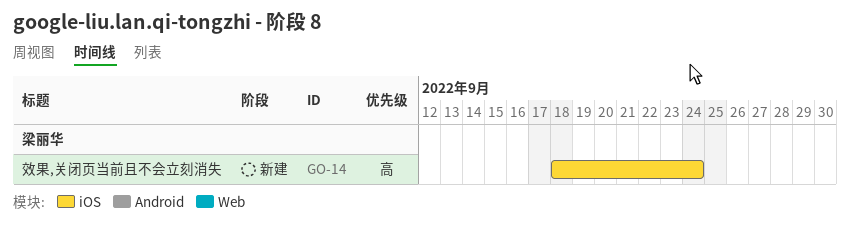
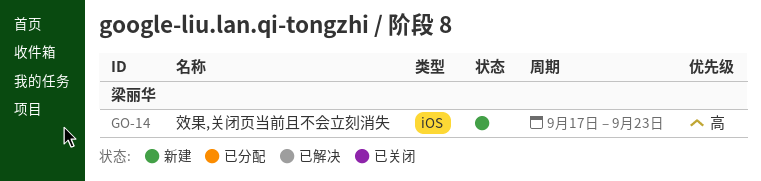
GO-14, start: Sep 18 -> Sep 17
GO-14, due: Sep 24 -> Sep 23

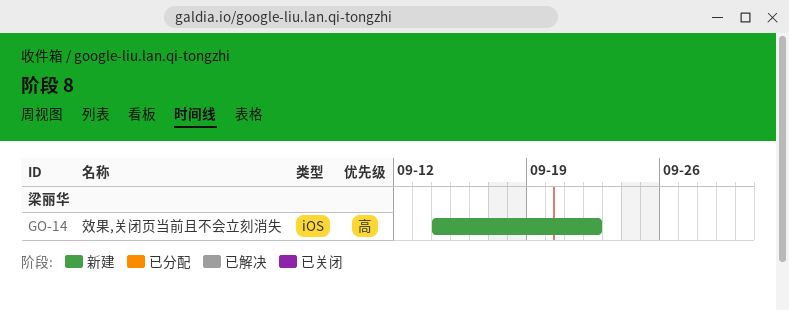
GO-14, start: Sep 17 -> Sep 14
GO-14, due: Sep 23 -> Sep 22

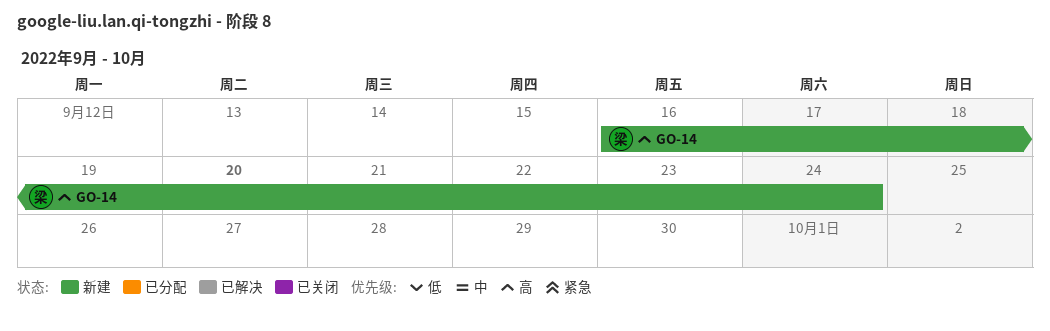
GO-14, start: Sep 14 -> Sep 16
GO-14, due: Sep 22 -> Sep 24

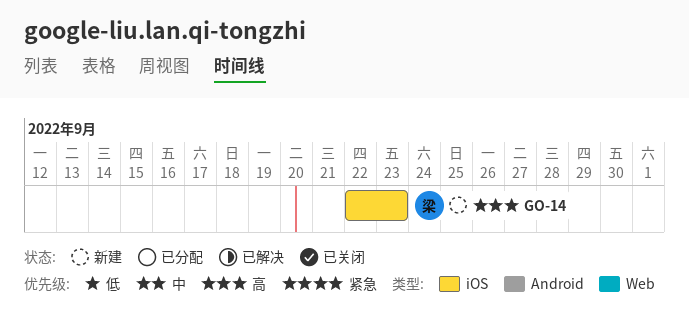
GO-14, start: Sep 16 -> Sep 22
GO-14, due: Sep 24 -> Sep 23

